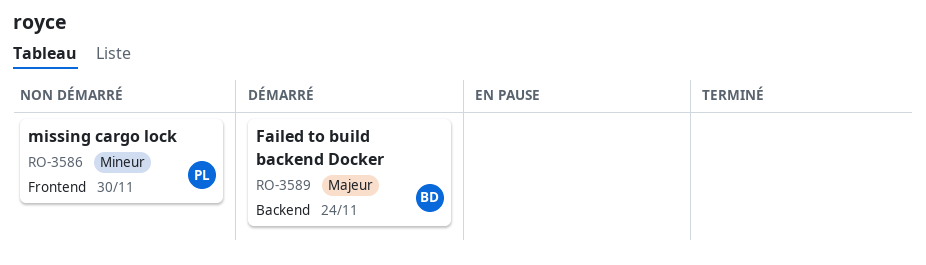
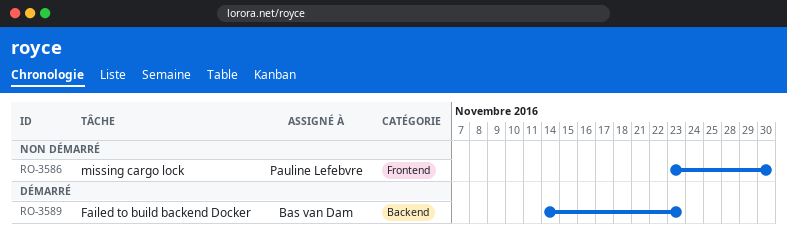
RO-3589, due: Nov 24 -> Nov 23

